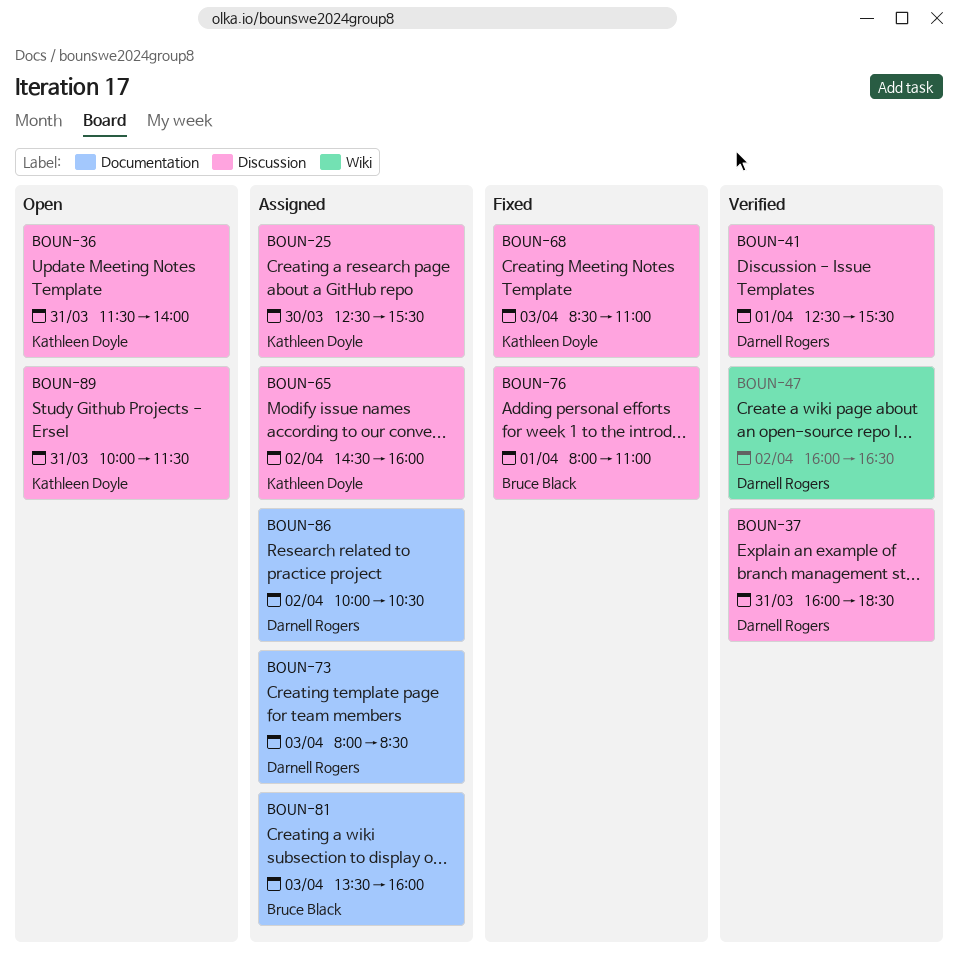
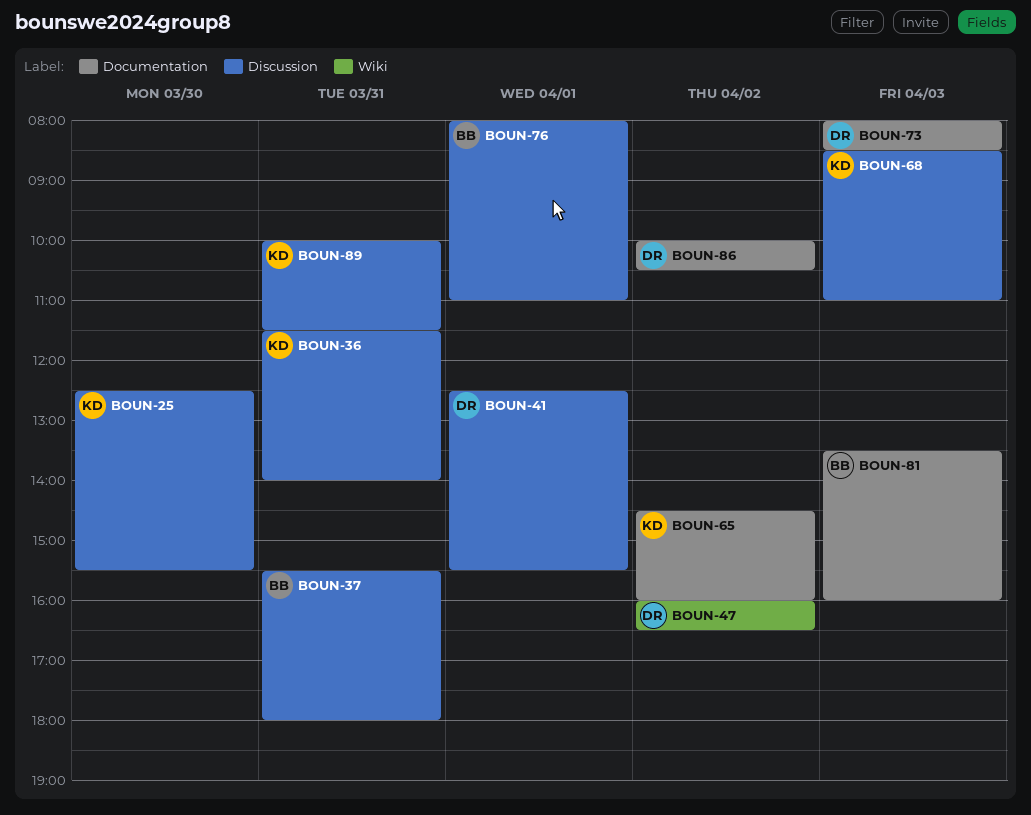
BOUN-37, owner: Darnell Rogers -> Bruce Black
BOUN-37, begins: 16:00 -> 15:30
BOUN-37, ends: 18:30 -> 18:00
BOUN-65, label: Discussion -> Documentation

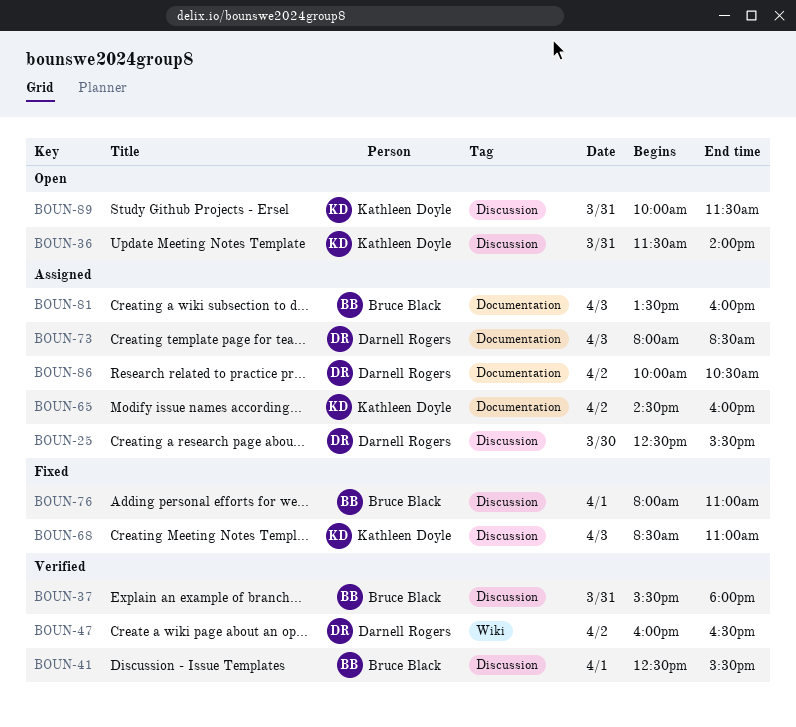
BOUN-25, owner: Kathleen Doyle -> Darnell Rogers
BOUN-41, owner: Darnell Rogers -> Bruce Black

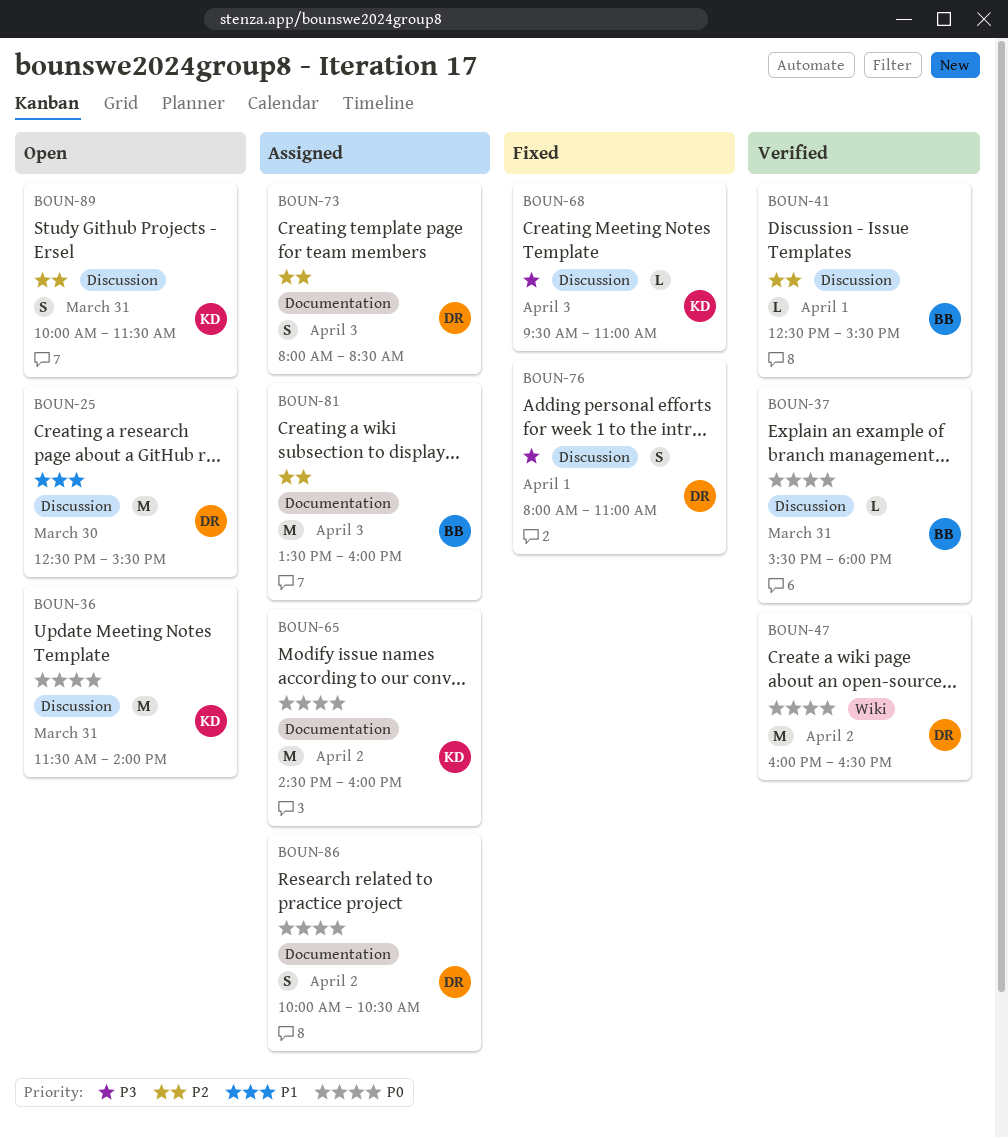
BOUN-25, status: Assigned -> Open
BOUN-68, begins: 08:30 -> 09:30
BOUN-76, owner: Bruce Black -> Darnell Rogers

